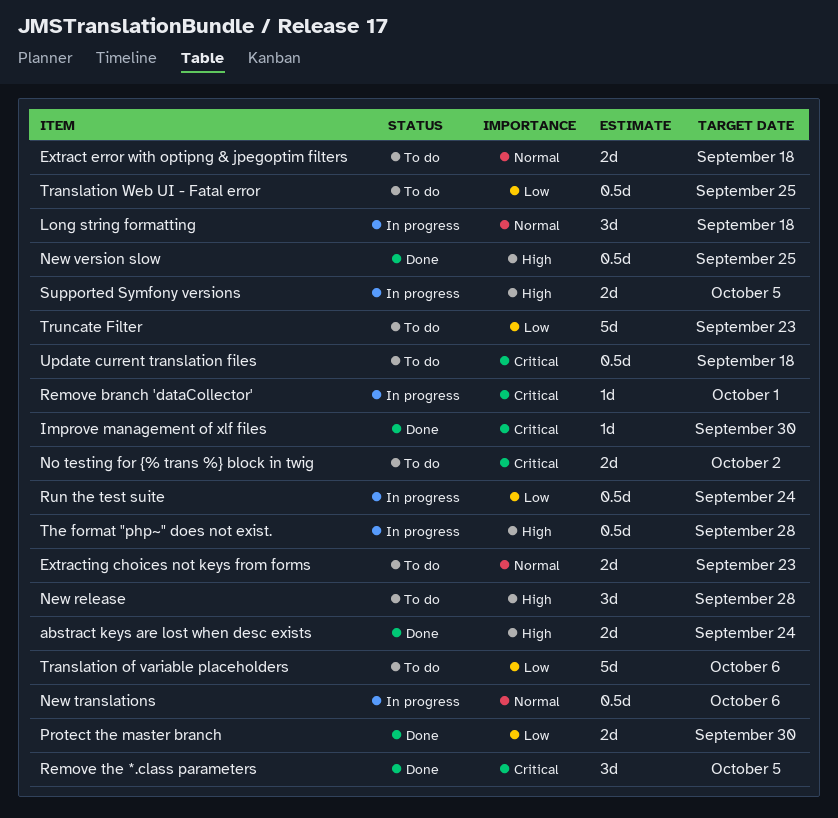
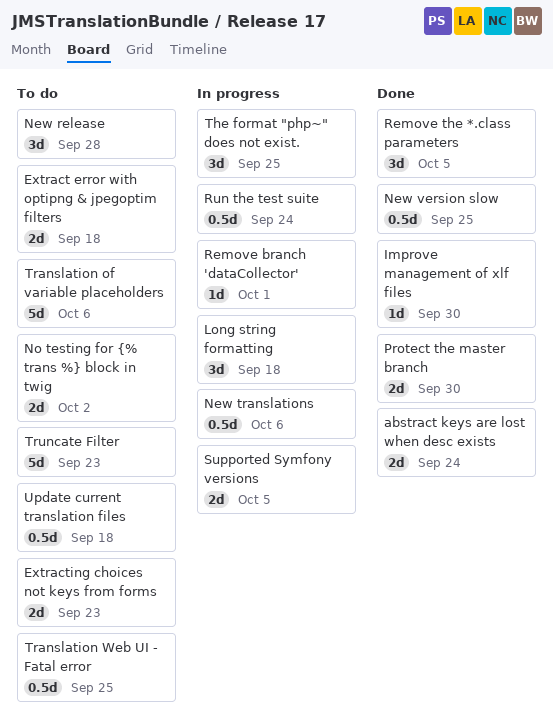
The format "php~" does not exist., estimate: 0.5d -> 3d
The format "php~" does not exist., due: Sep 28 -> Sep 25

